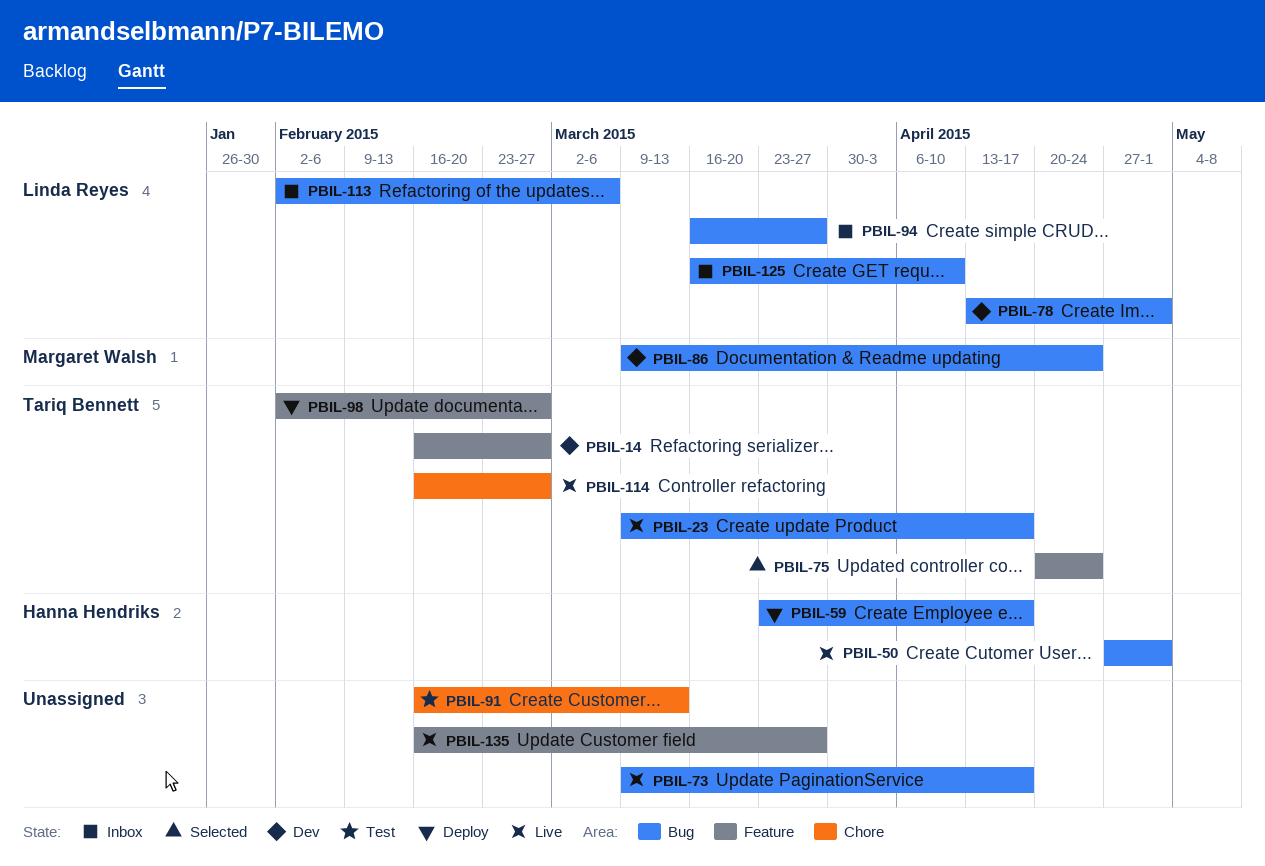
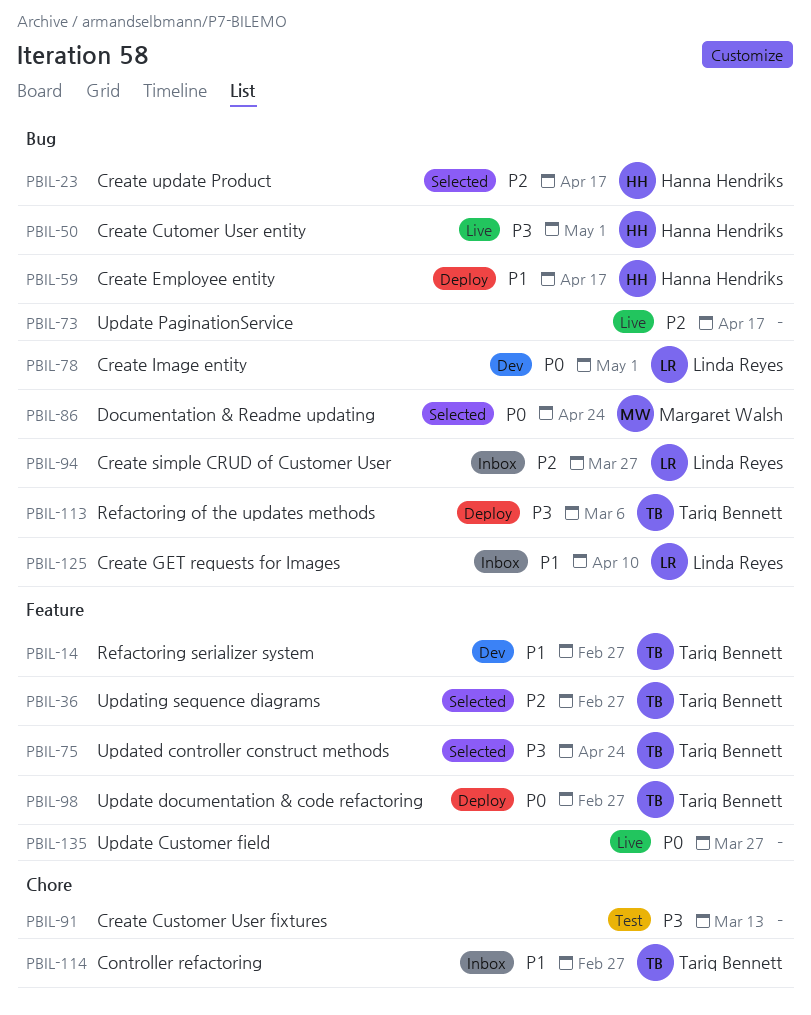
PBIL-23, status: Live -> Selected
PBIL-23, owner: Tariq Bennett -> Hanna Hendriks
PBIL-36: none -> present
PBIL-86, status: Dev -> Selected
PBIL-113, status: Inbox -> Deploy
PBIL-113, owner: Linda Reyes -> Tariq Bennett
PBIL-114, status: Live -> Inbox

